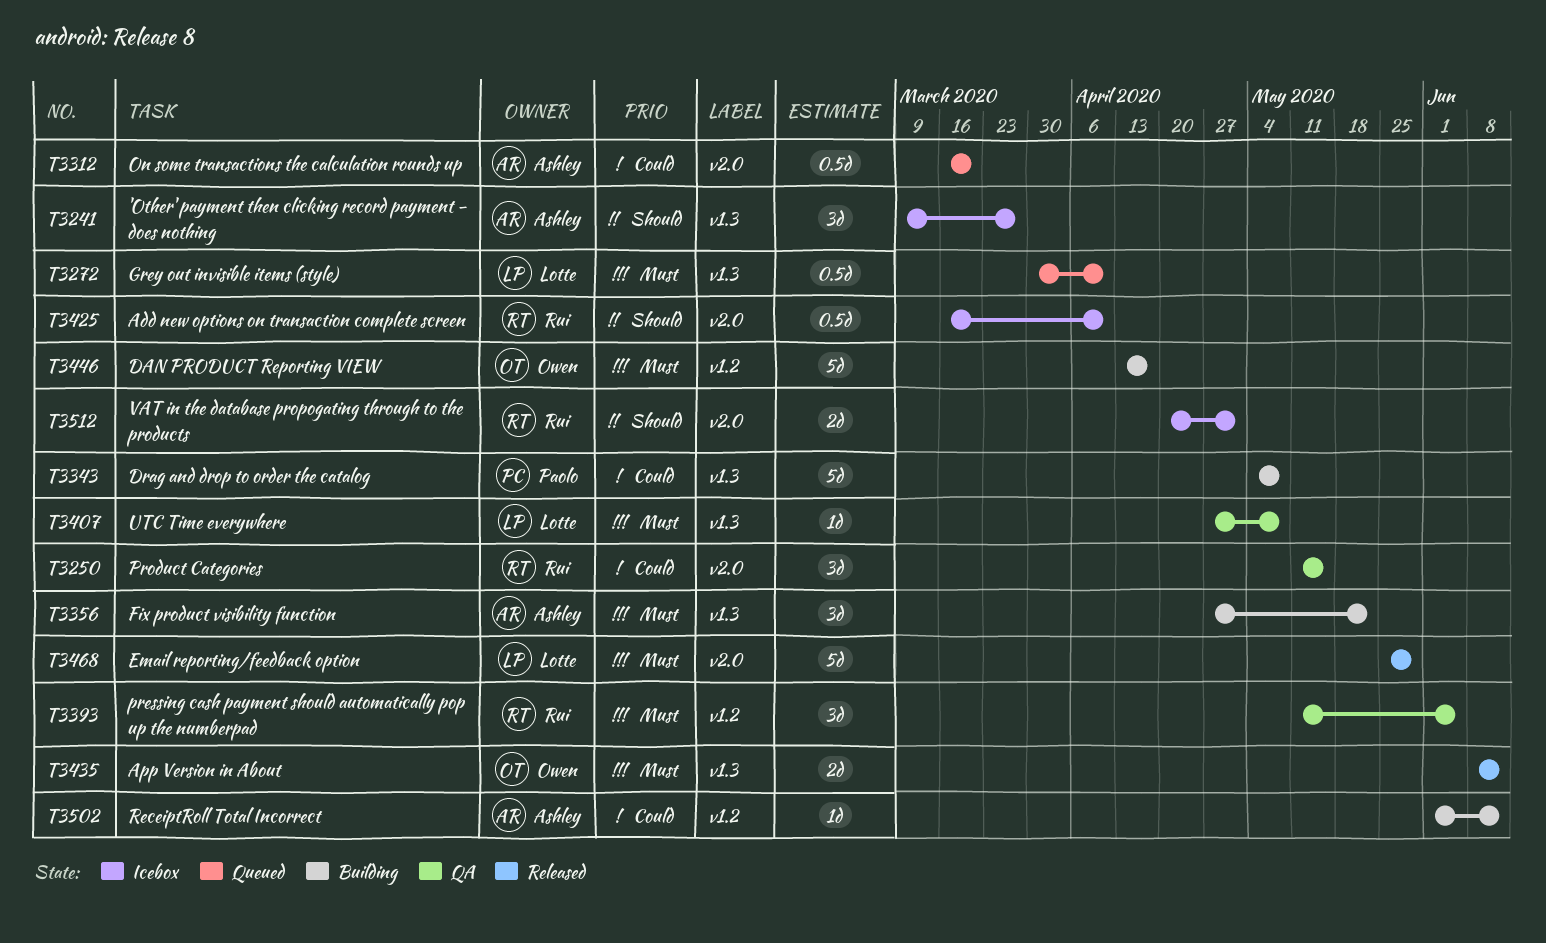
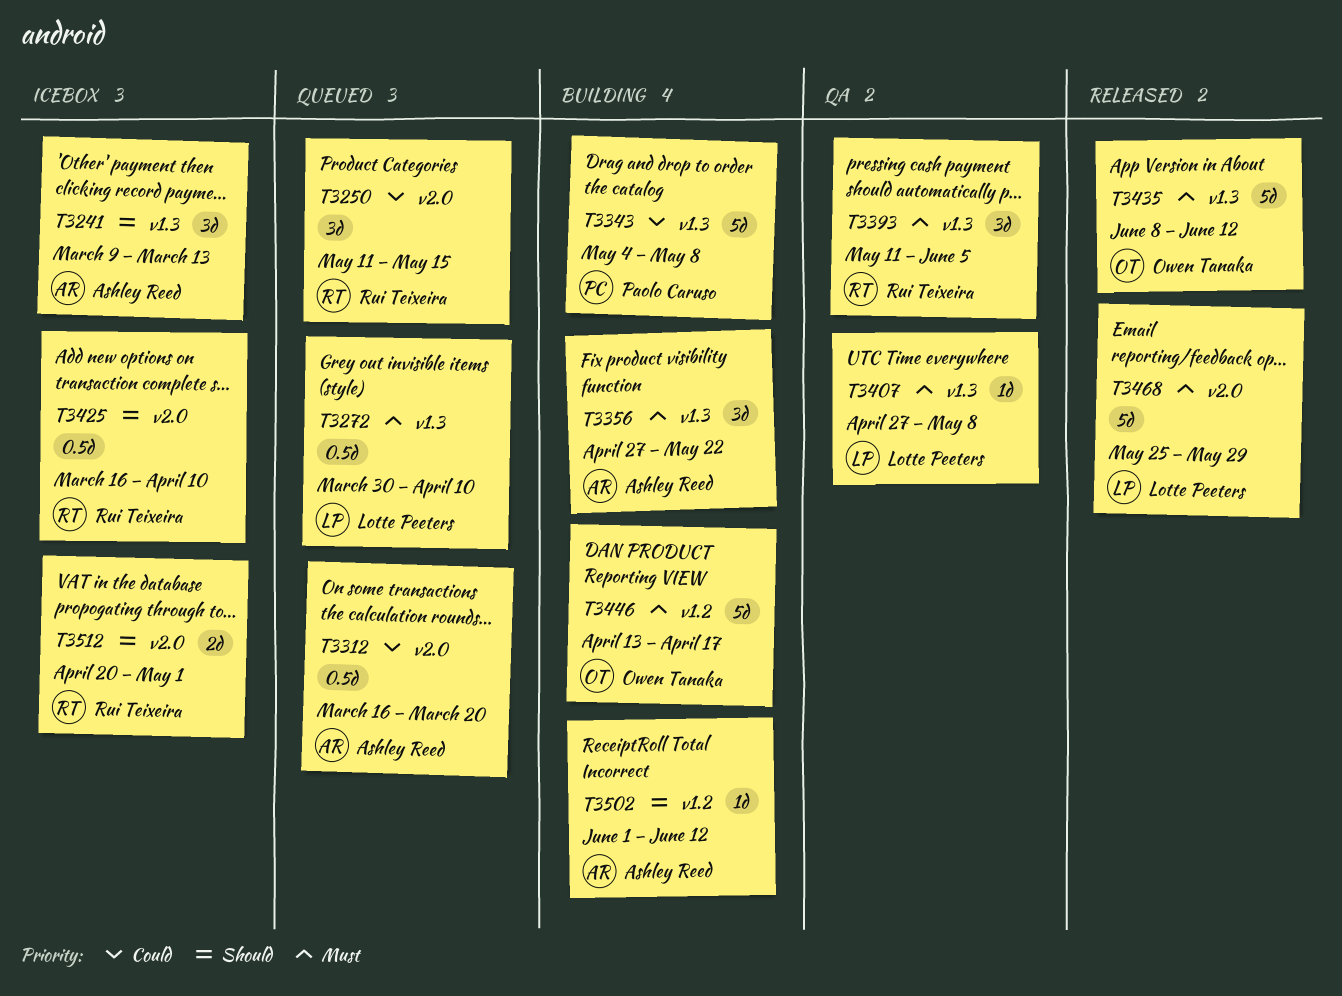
T3241, due: Mar 27 -> Mar 13
T3250, status: QA -> Queued
T3393, label: v1.2 -> v1.3
T3435, estimate: 2d -> 5d
T3502, priority: Could -> Should

